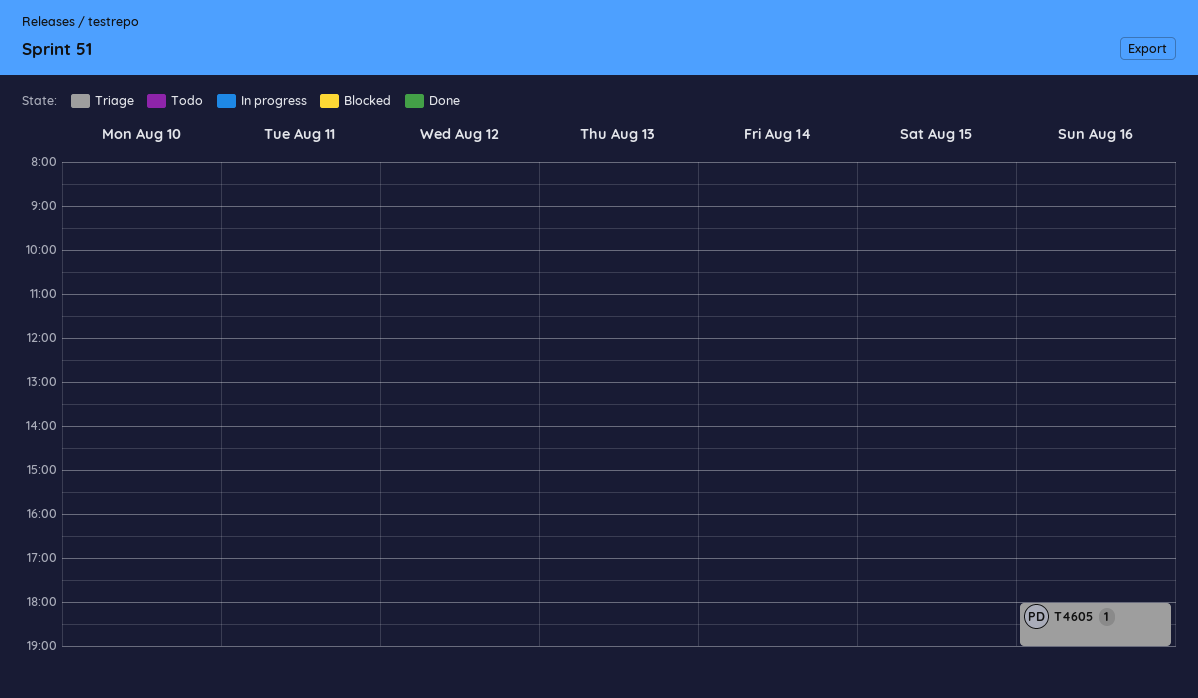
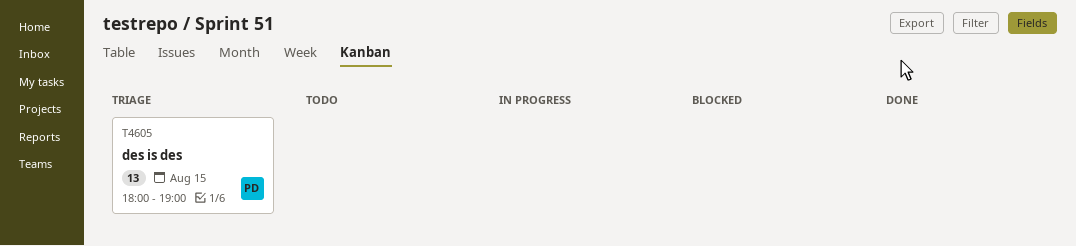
T4605, estimate: 1 -> 13
T4605, day: Aug 16 -> Aug 15

